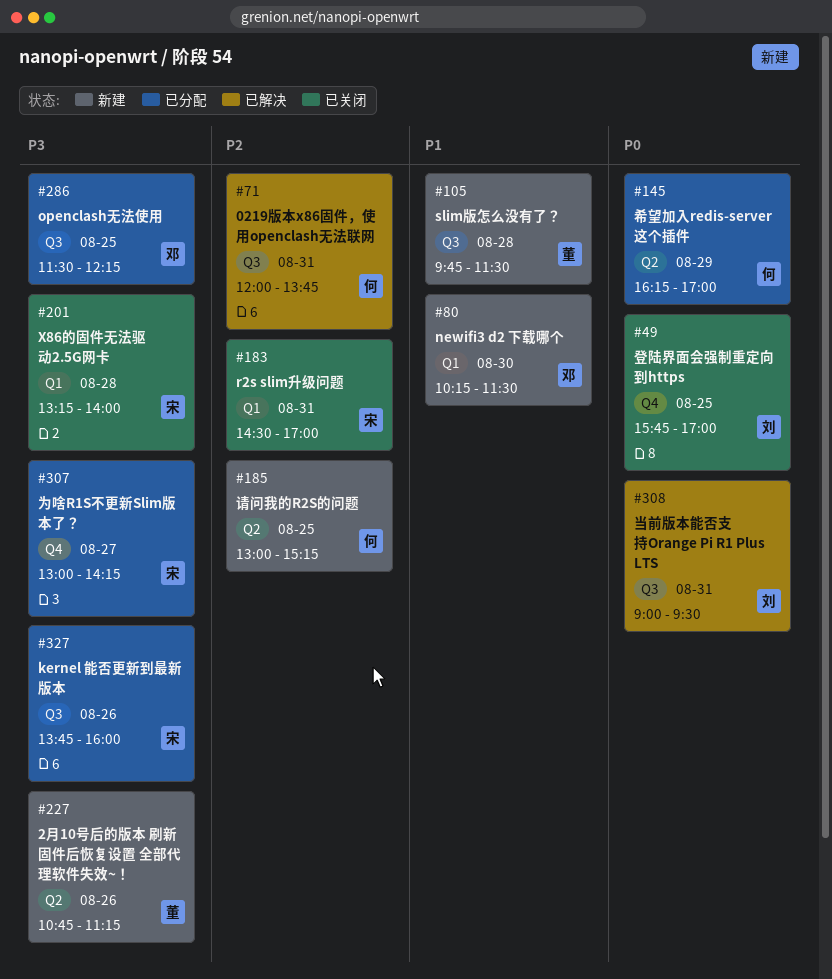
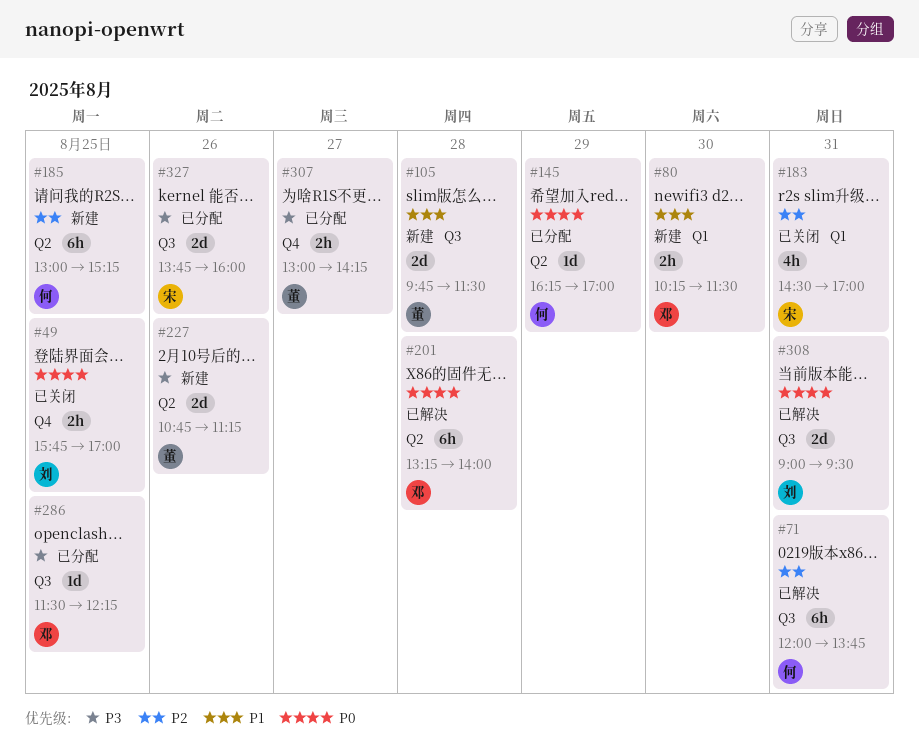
#201, status: 已关闭 -> 已解决
#201, owner: 宋 -> 邓
#201, priority: P3 -> P0
#201, label: Q1 -> Q2
#307, owner: 宋 -> 董

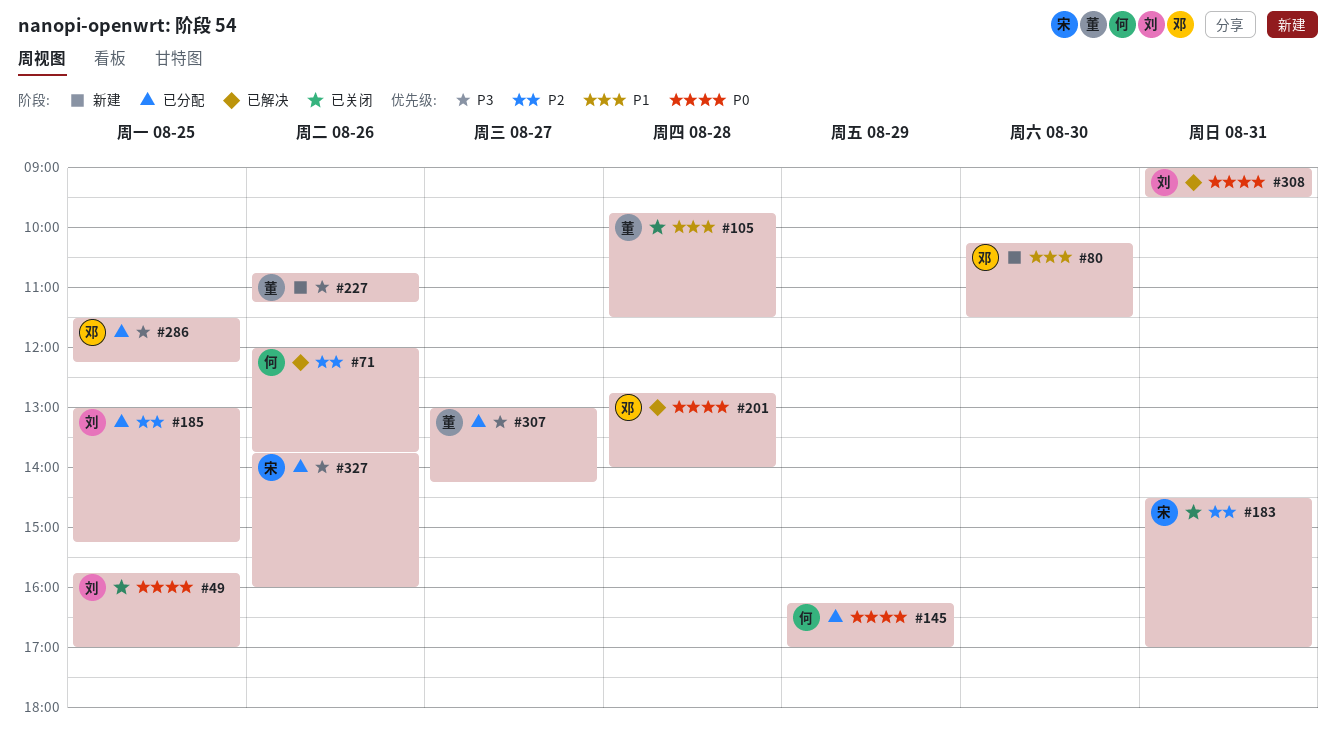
#71, day: Aug 31 -> Aug 26
#105, status: 新建 -> 已关闭
#185, status: 新建 -> 已分配
#185, owner: 何 -> 刘
#201, begins: 13:15 -> 12:45

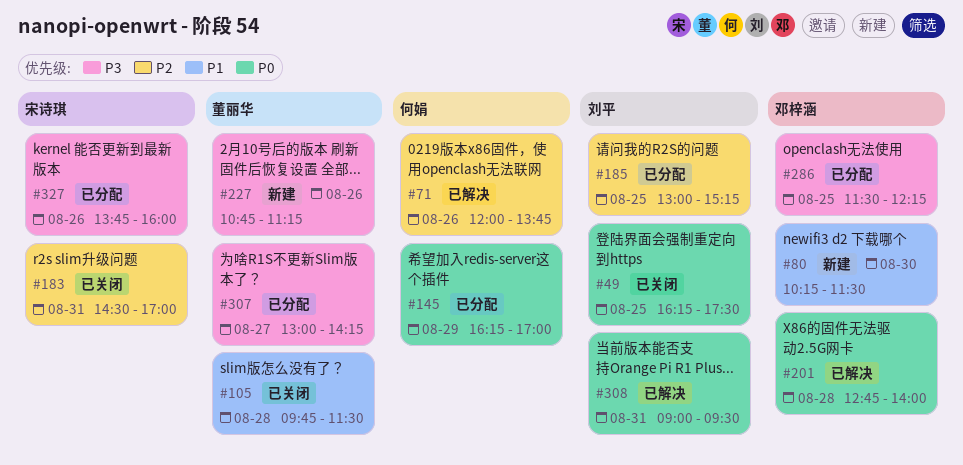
#49, begins: 15:45 -> 16:15
#49, ends: 17:00 -> 17:30

